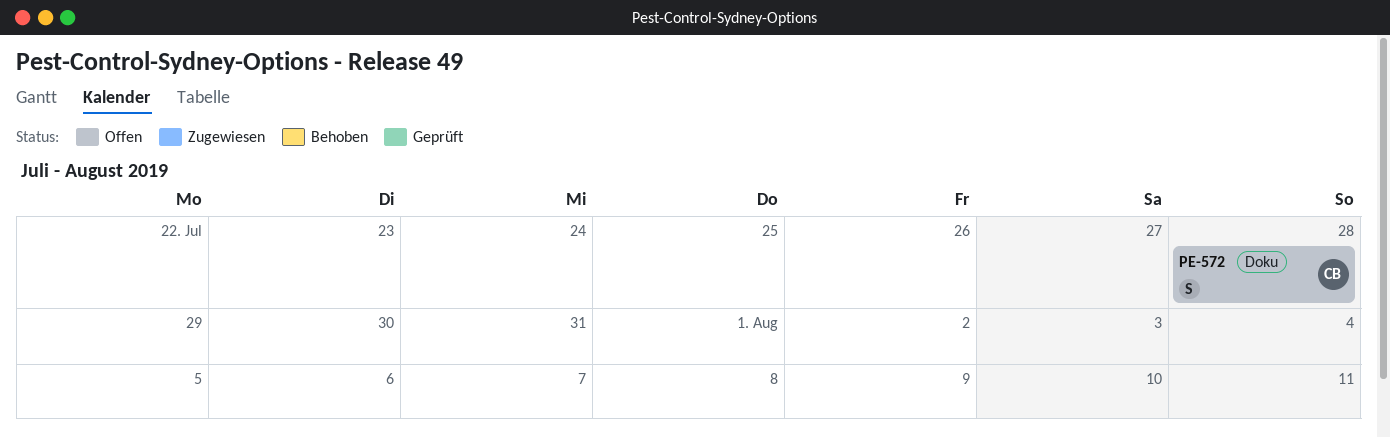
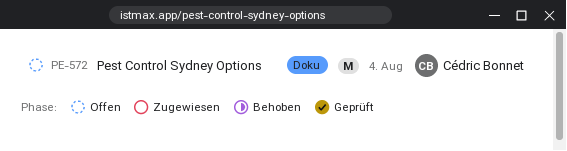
PE-572, estimate: S -> M
PE-572, due: Jul 28 -> Aug 4

